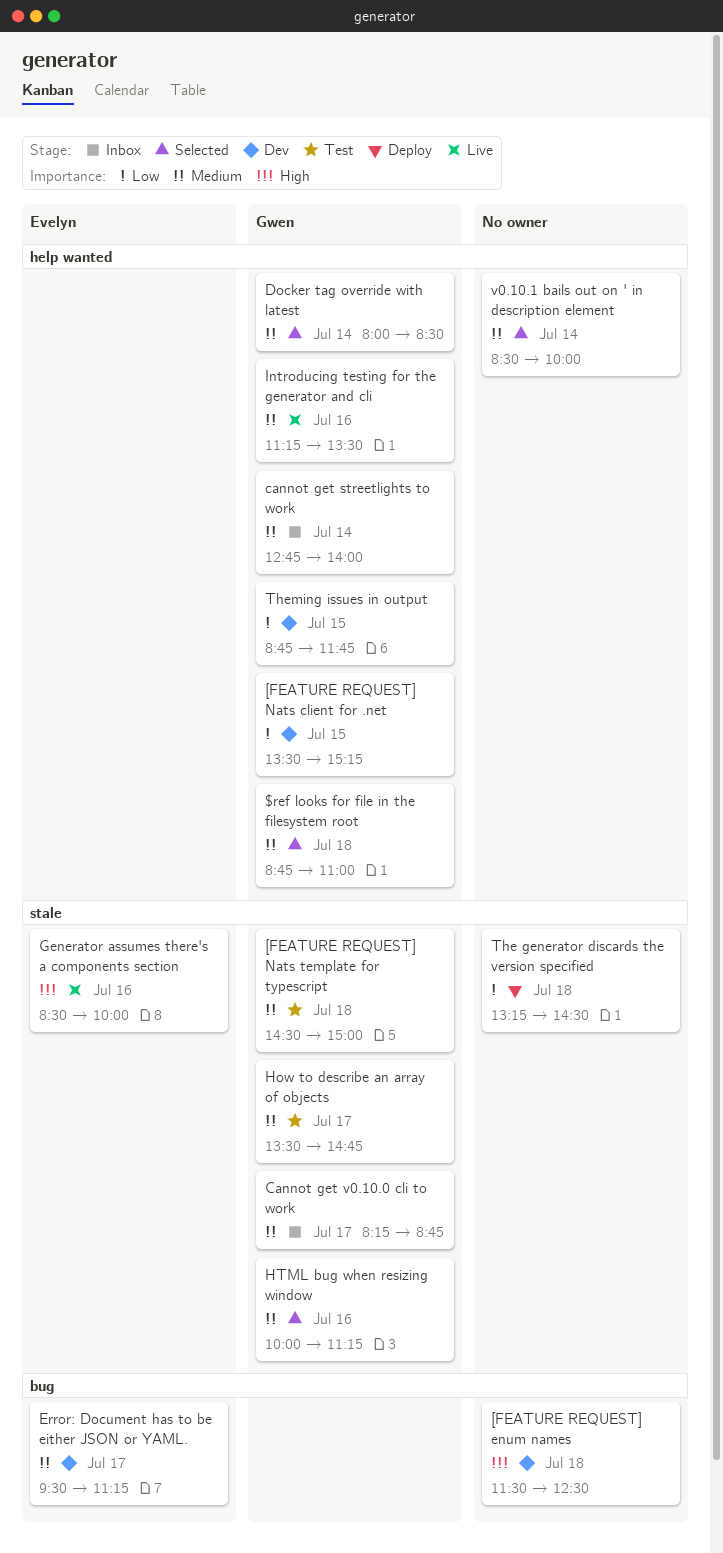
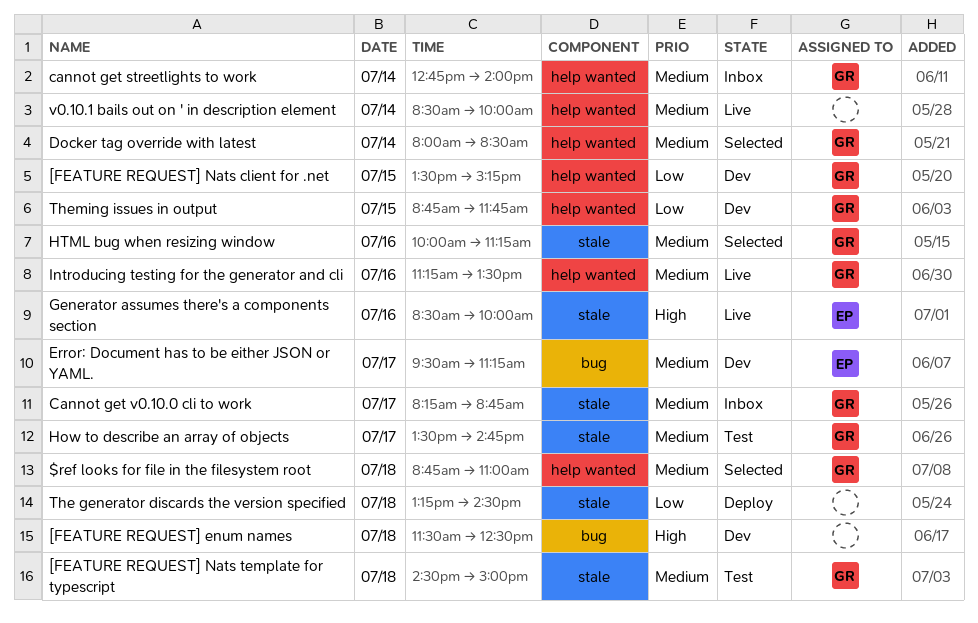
v0.10.1 bails out on ' in description element, status: Selected -> Live

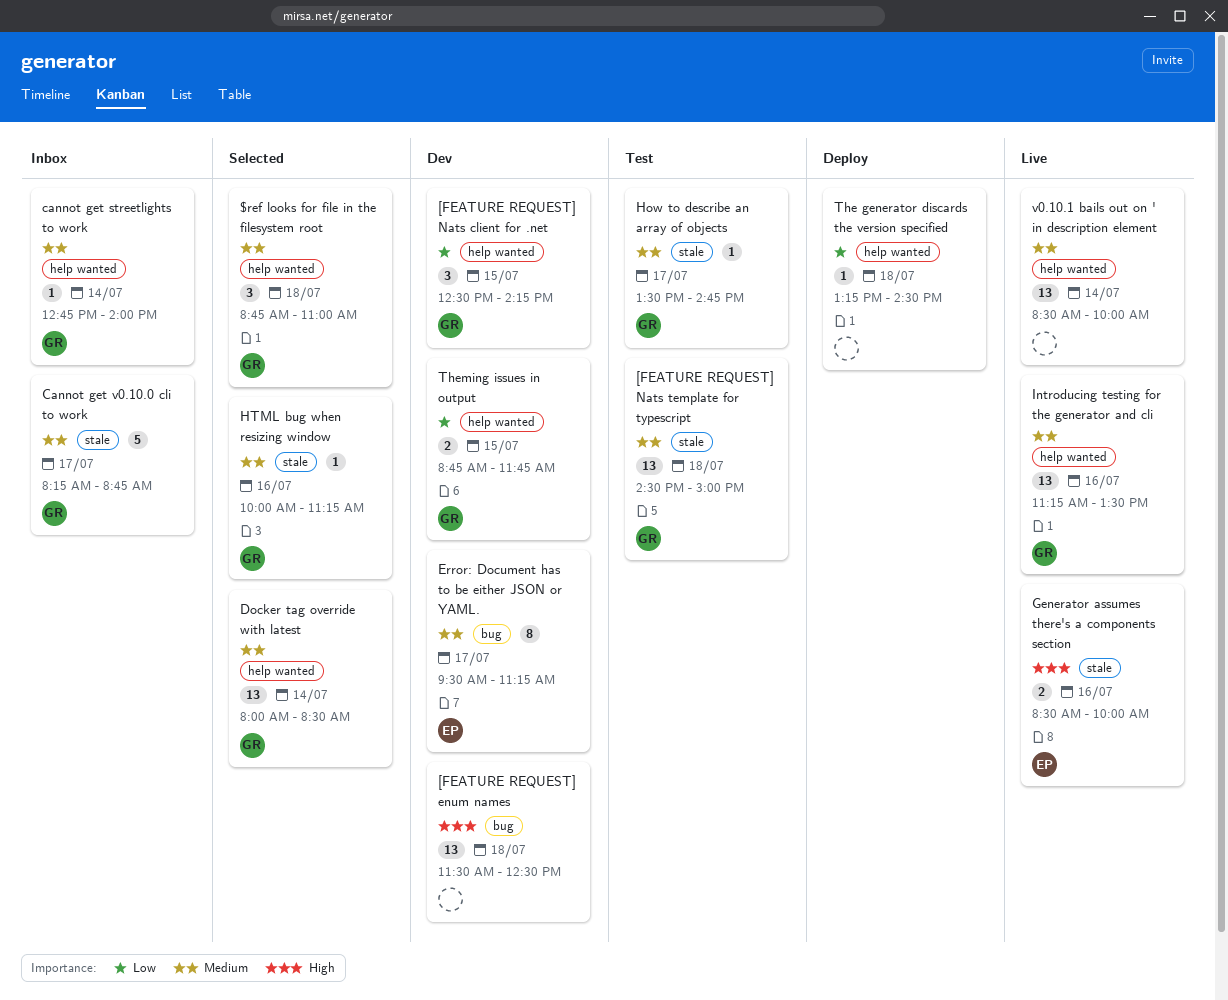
[FEATURE REQUEST] Nats client for .net, begins: 13:30 -> 12:30
[FEATURE REQUEST] Nats client for .net, ends: 15:15 -> 14:15
The generator discards the version specified, label: stale -> help wanted

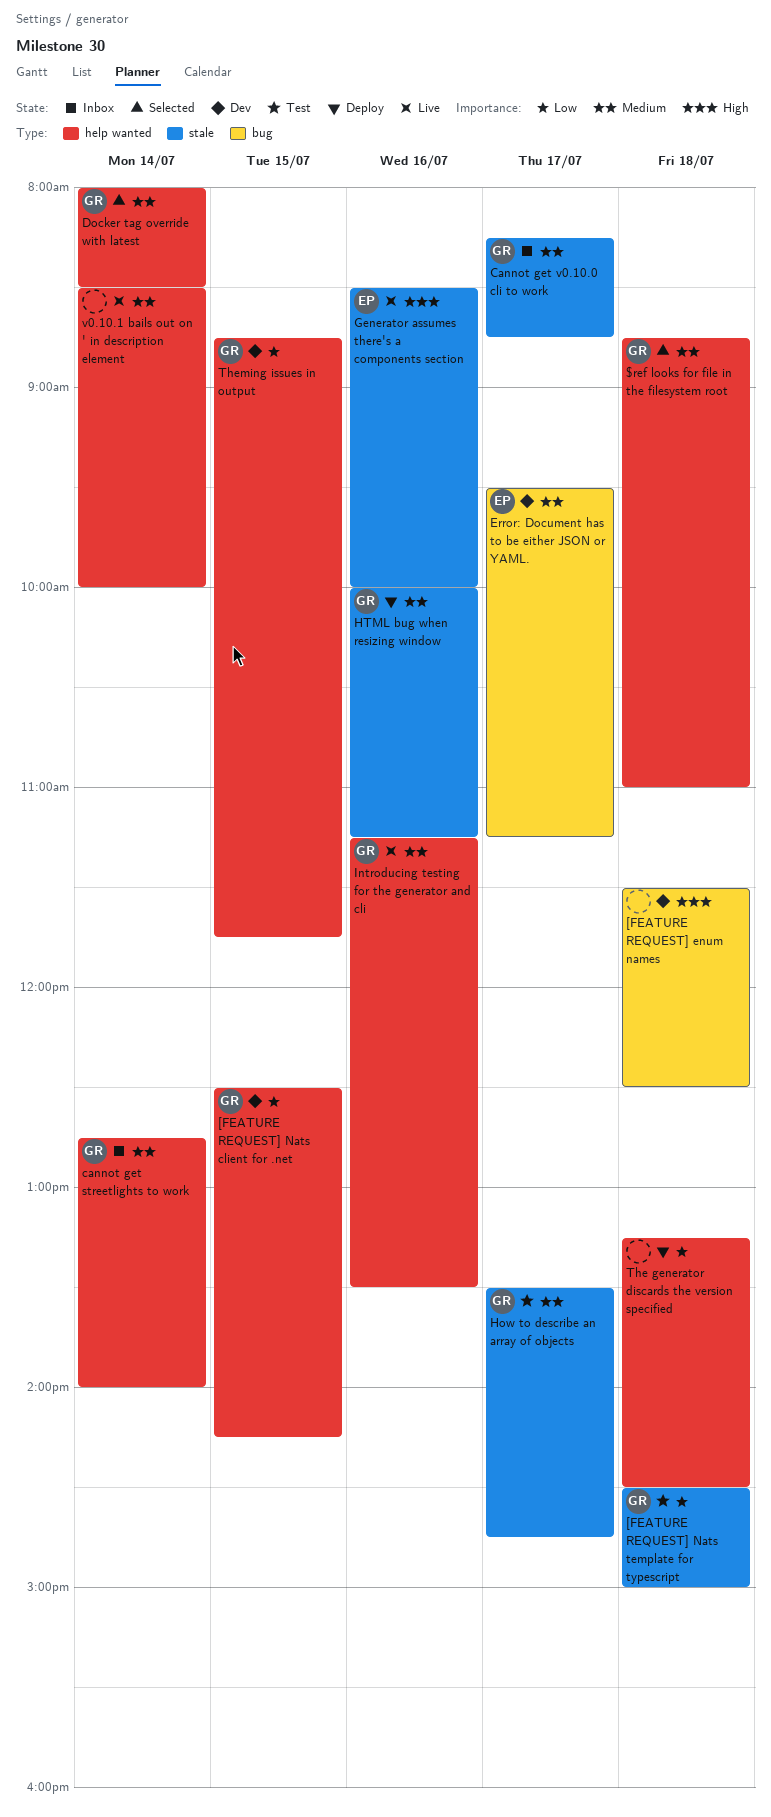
[FEATURE REQUEST] Nats template for typescript, priority: Medium -> Low
HTML bug when resizing window, status: Selected -> Deploy

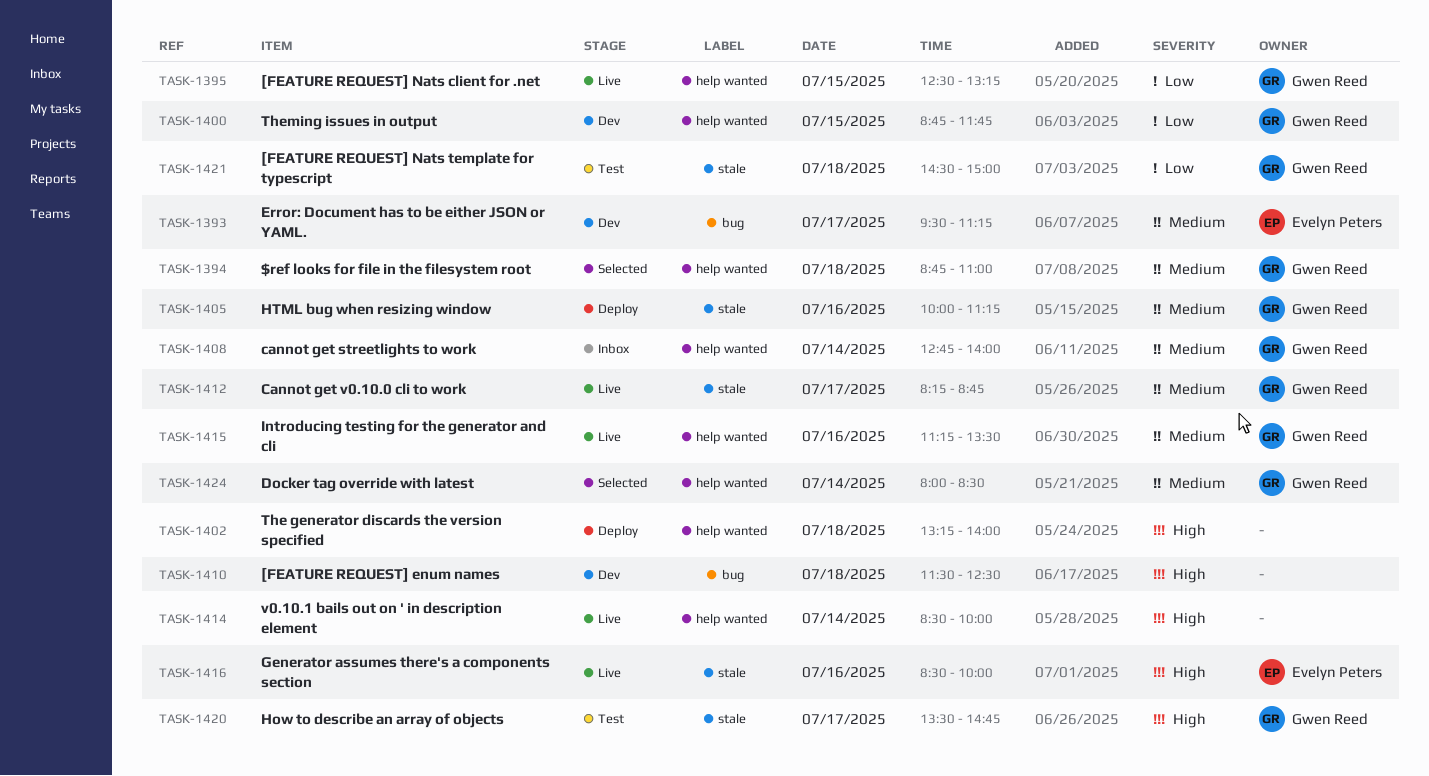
[FEATURE REQUEST] Nats client for .net, status: Dev -> Live
[FEATURE REQUEST] Nats client for .net, ends: 14:15 -> 13:15
Cannot get v0.10.0 cli to work, status: Inbox -> Live
How to describe an array of objects, priority: Medium -> High
The generator discards the version specified, priority: Low -> High
The generator discards the version specified, ends: 14:30 -> 14:00
v0.10.1 bails out on ' in description element, priority: Medium -> High

